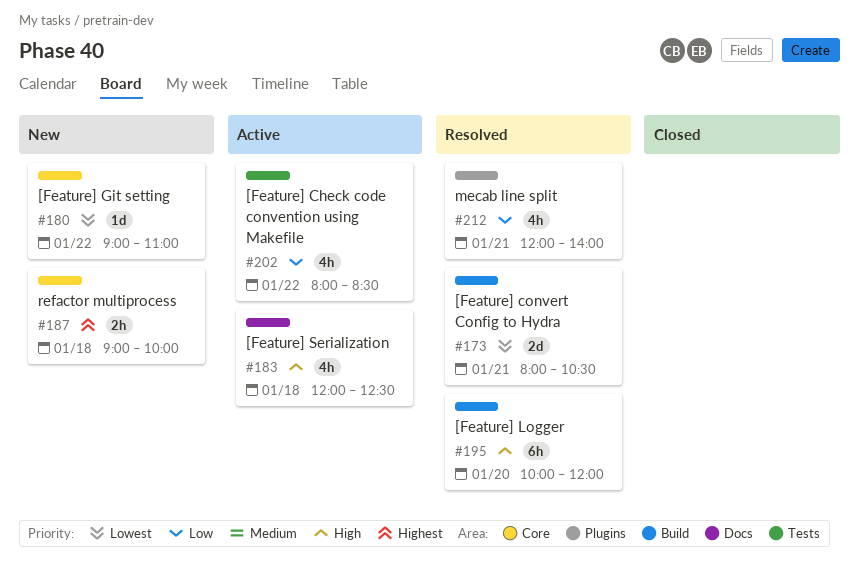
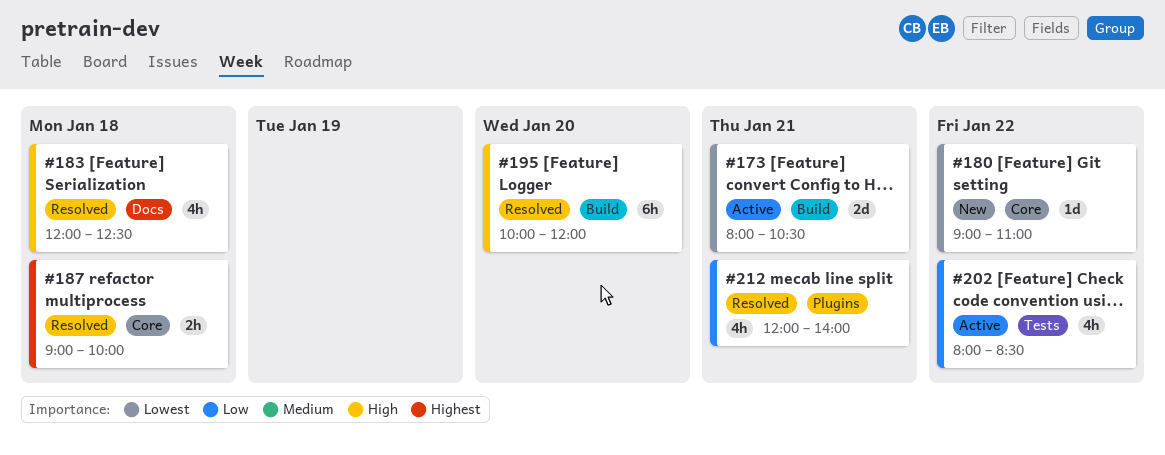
#173, status: Resolved -> Active
#183, status: Active -> Resolved
#187, status: New -> Resolved

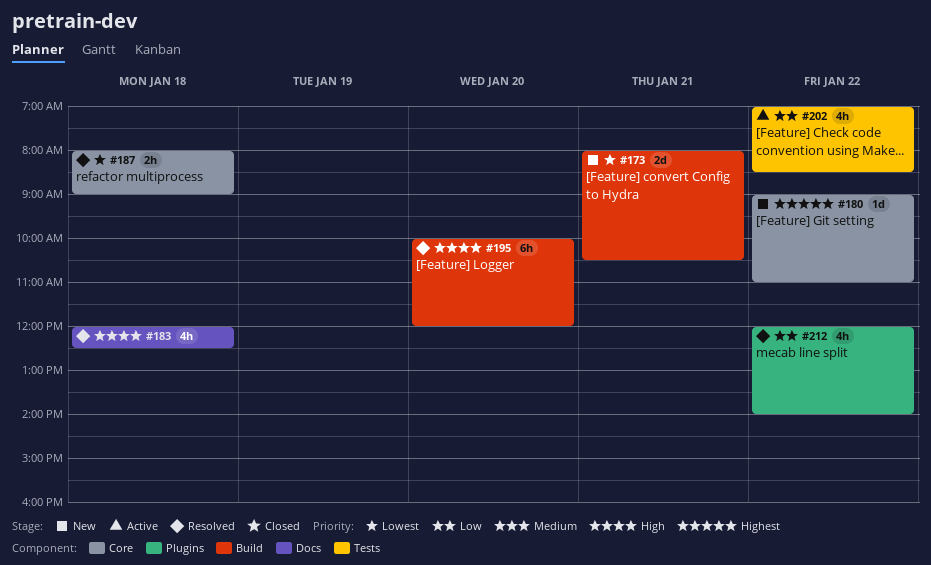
#173, status: Active -> New
#180, priority: Lowest -> Highest
#187, priority: Highest -> Lowest
#187, begins: 09:00 -> 08:00
#187, ends: 10:00 -> 09:00
#202, begins: 08:00 -> 07:00
#212, day: Jan 21 -> Jan 22

